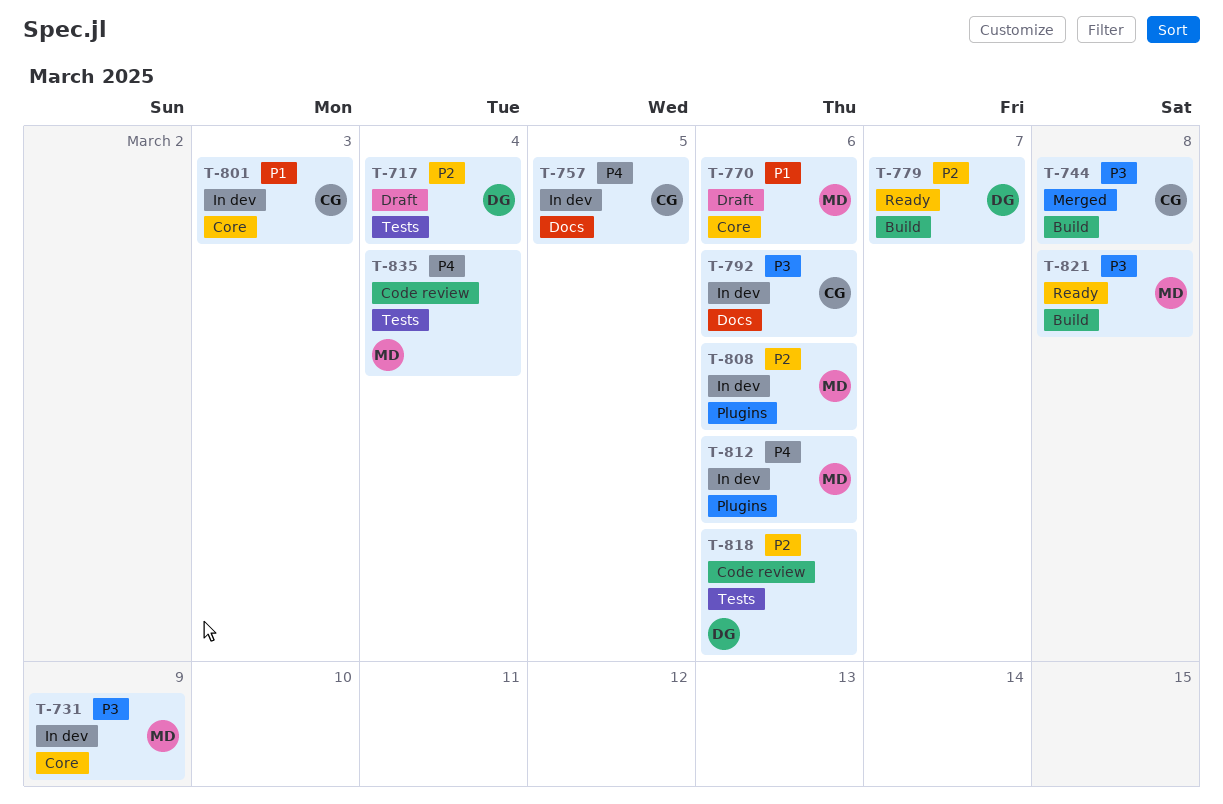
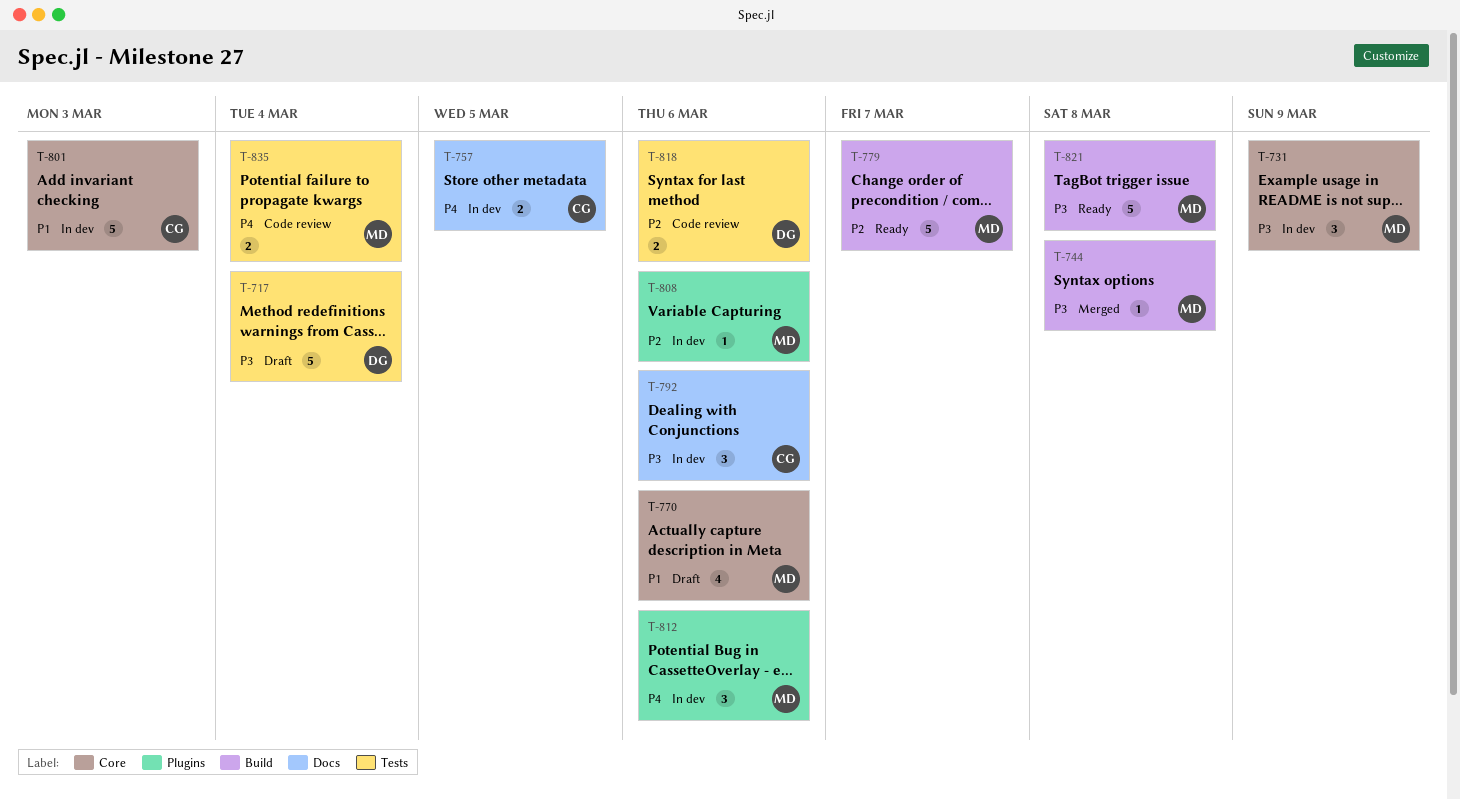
T-717, priority: P2 -> P3
T-744, owner: CG -> MD
T-779, owner: DG -> MD

